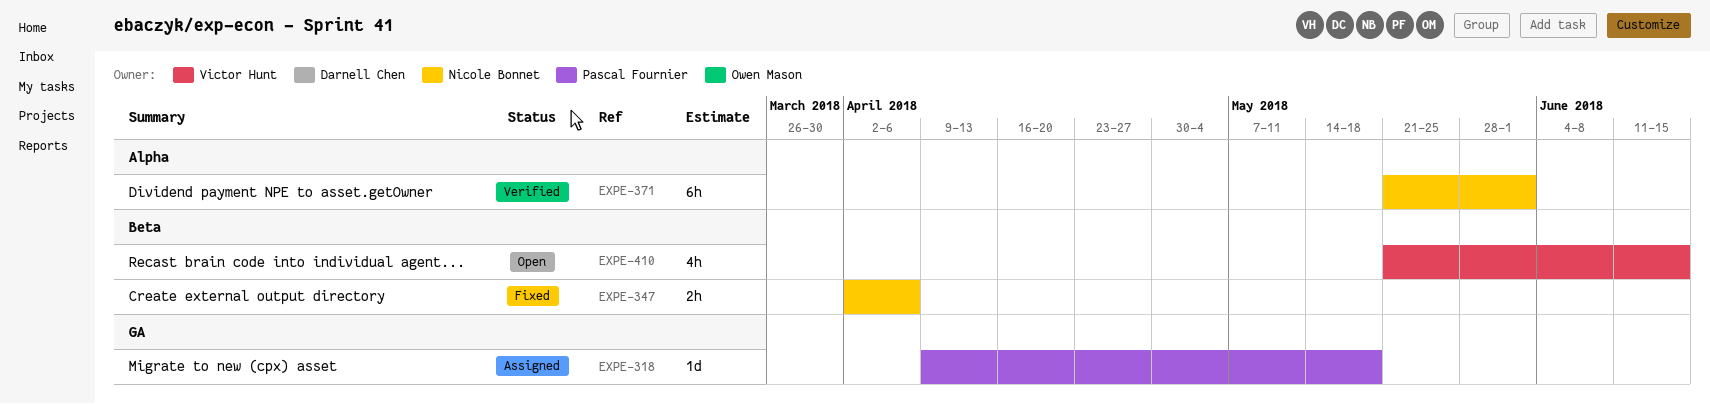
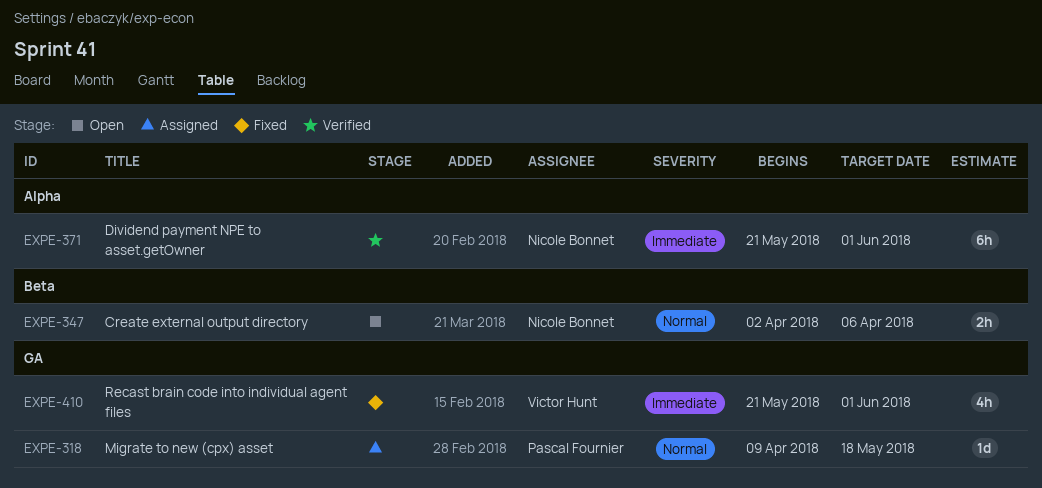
EXPE-347, status: Fixed -> Open
EXPE-410, status: Open -> Fixed
EXPE-410, label: Beta -> GA
EXPE-410, due: Jun 15 -> Jun 1

